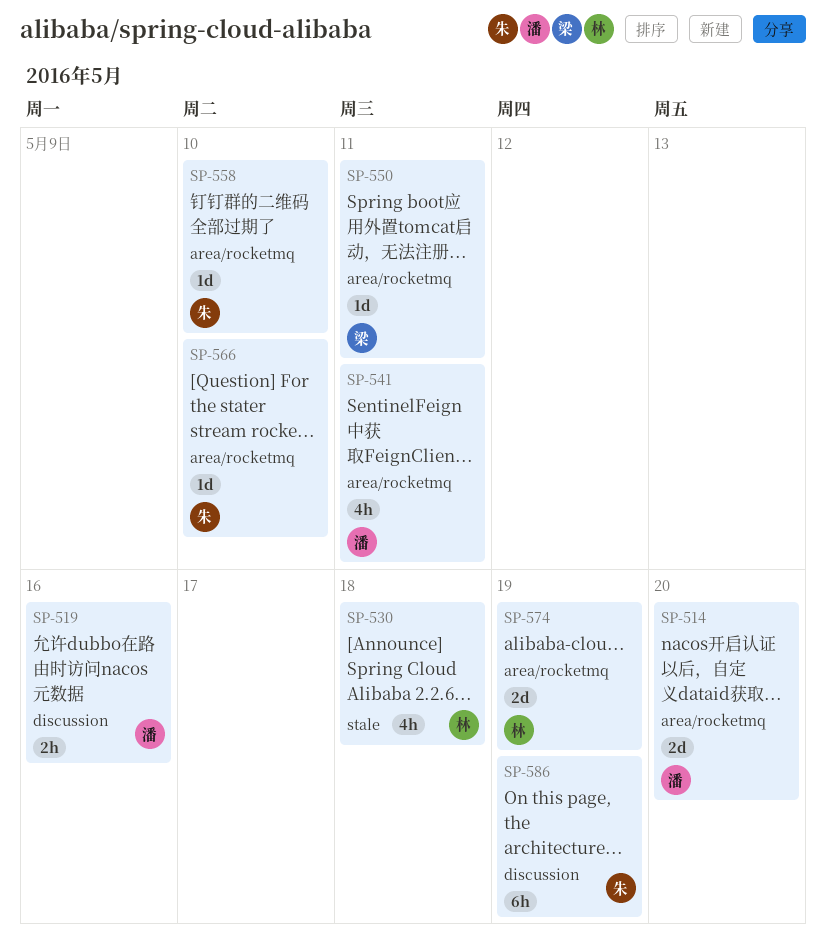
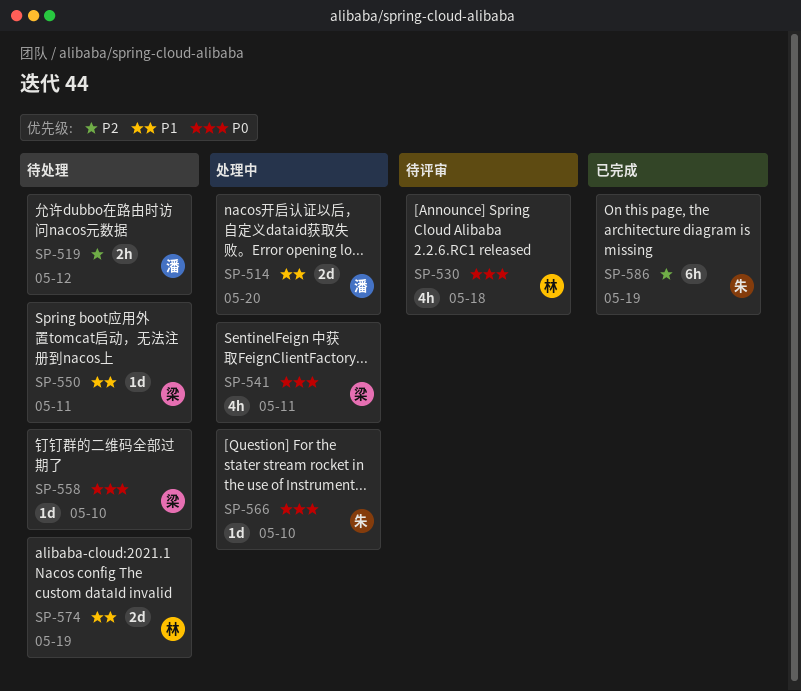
SP-519, due: May 16 -> May 12
SP-541, owner: 潘 -> 梁
SP-558, owner: 朱 -> 梁

